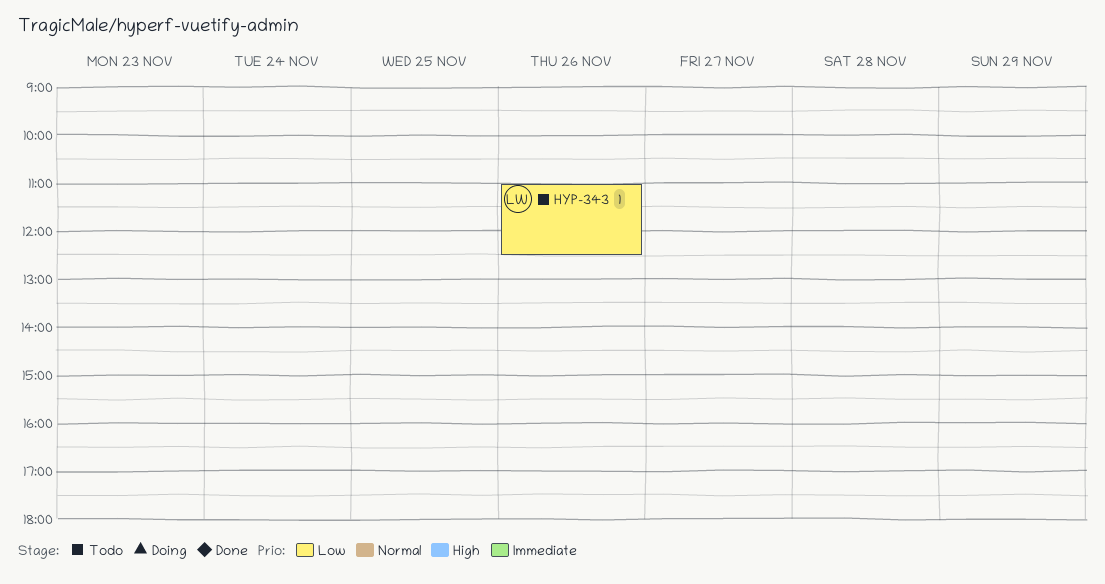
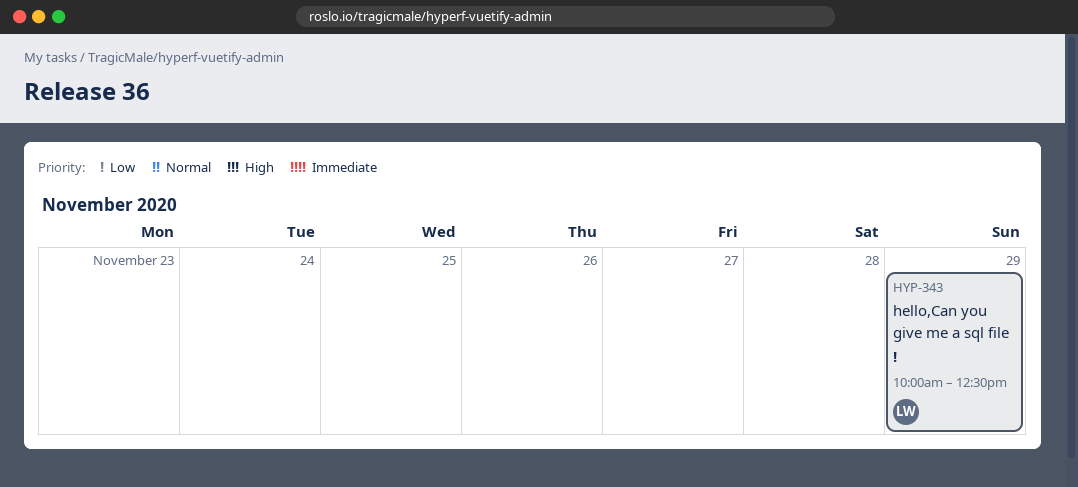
HYP-343, day: Nov 26 -> Nov 29
HYP-343, begins: 11:00 -> 10:00

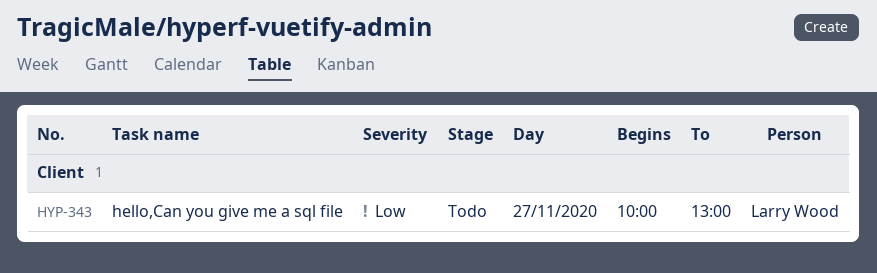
HYP-343, day: Nov 29 -> Nov 27
HYP-343, ends: 12:30 -> 13:00

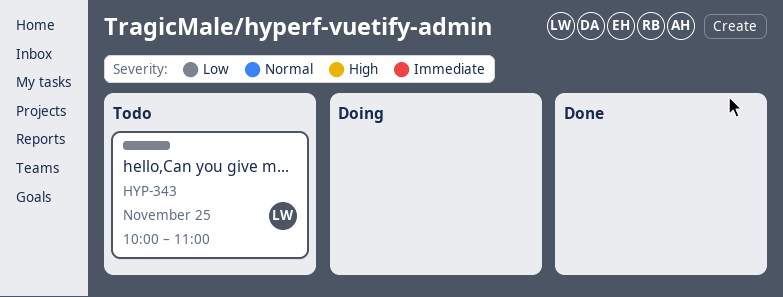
HYP-343, day: Nov 27 -> Nov 25
HYP-343, ends: 13:00 -> 11:00

